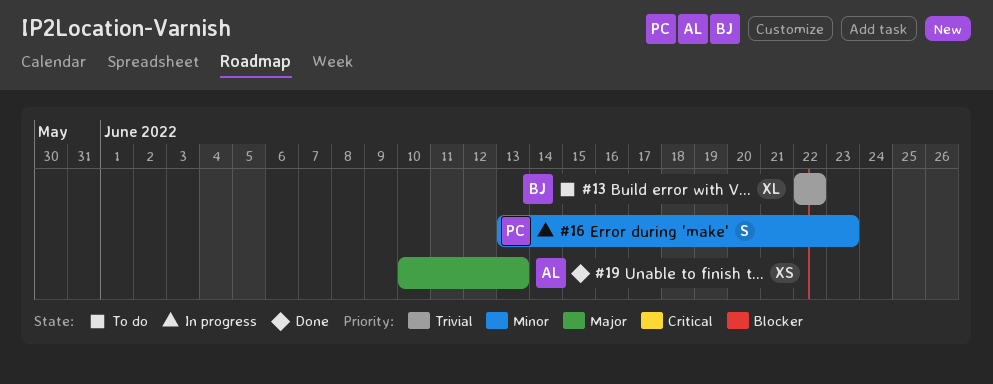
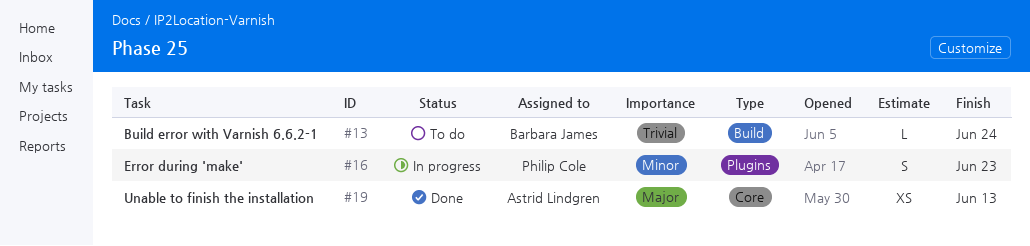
#13, estimate: XL -> L
#13, due: Jun 22 -> Jun 24

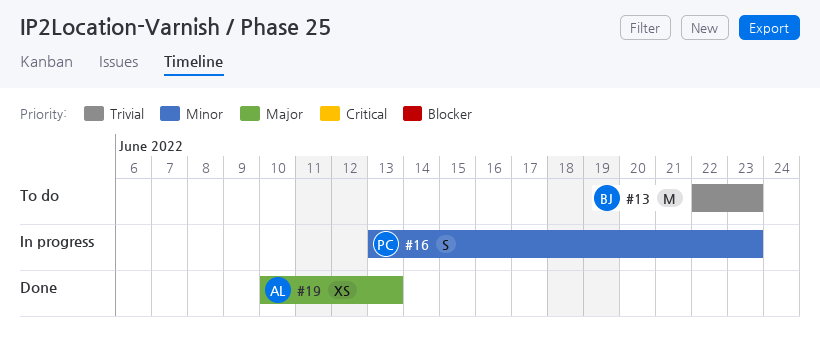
#13, estimate: L -> M
#13, due: Jun 24 -> Jun 23

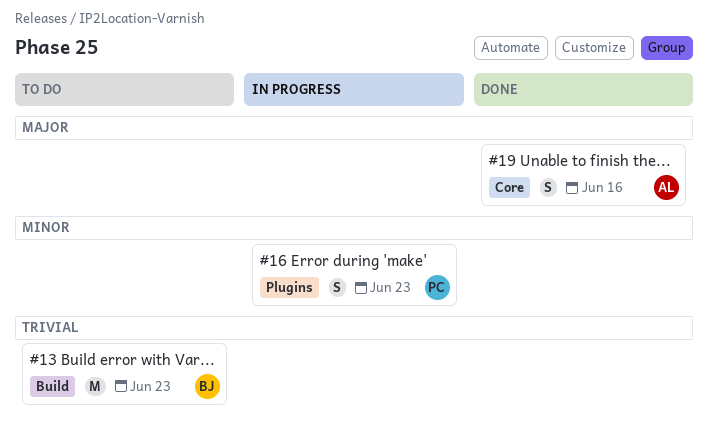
#19, estimate: XS -> S
#19, due: Jun 13 -> Jun 16

